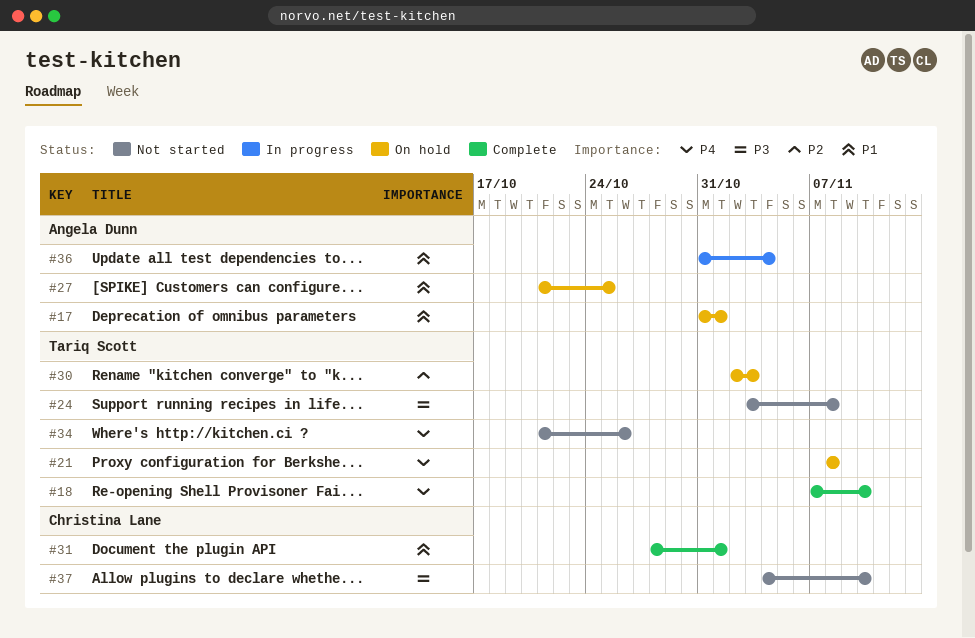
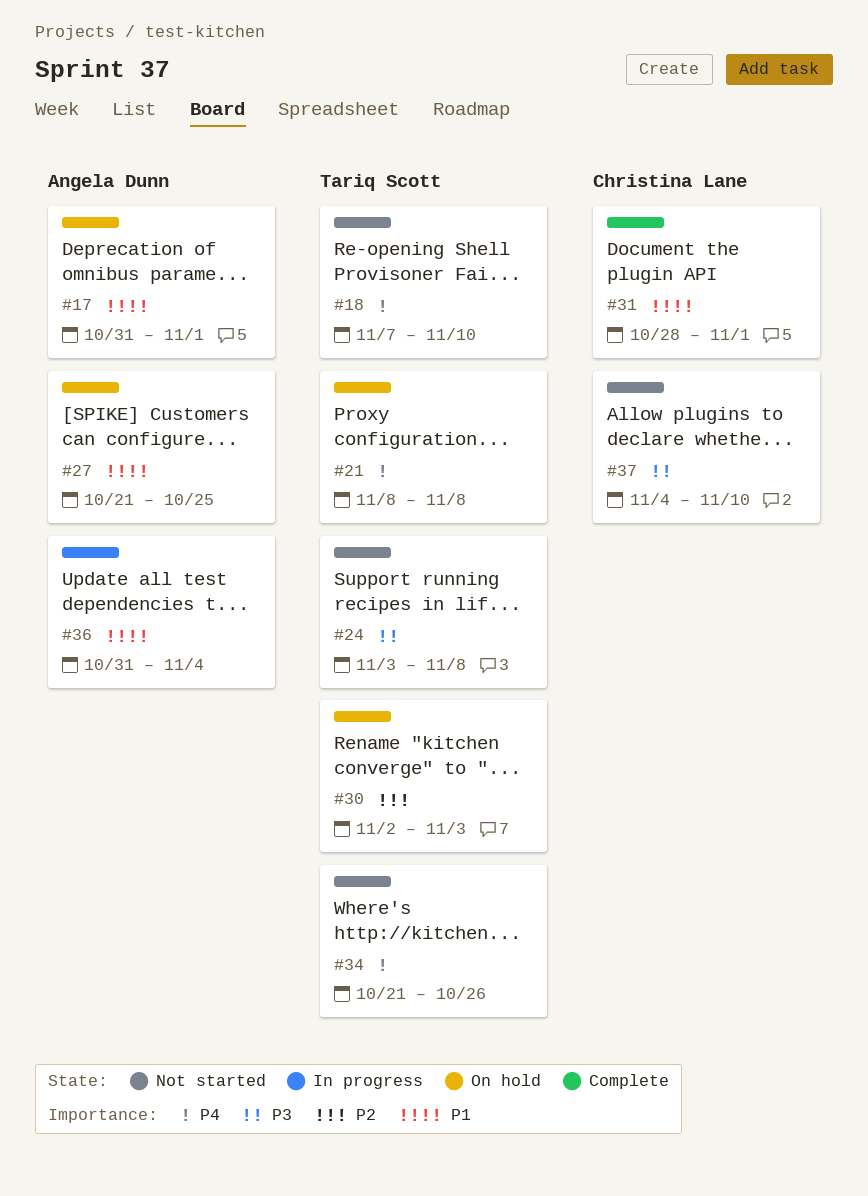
#18, status: Complete -> Not started

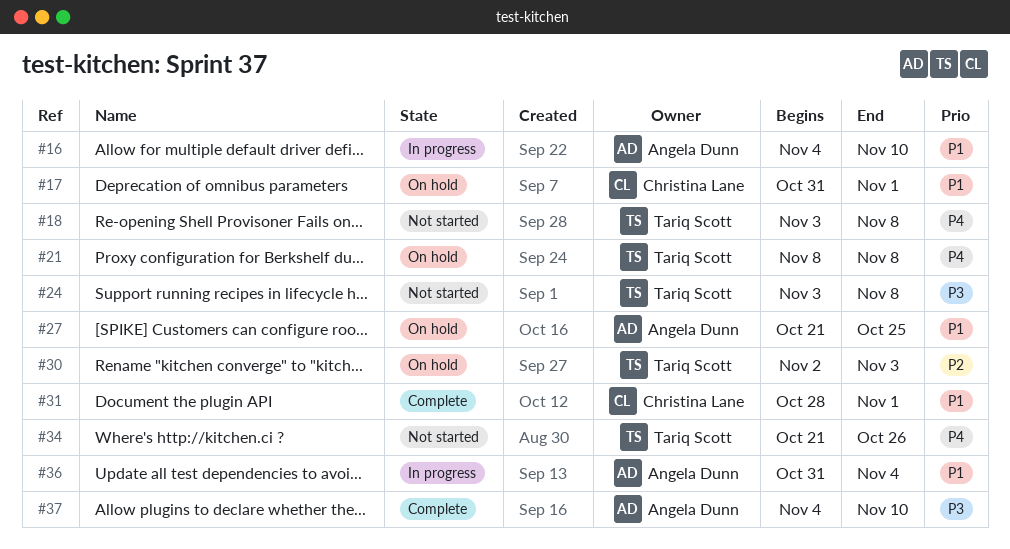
#16: none -> present
#17, owner: Angela Dunn -> Christina Lane
#18, start: Nov 7 -> Nov 3
#18, due: Nov 10 -> Nov 8
#37, status: Not started -> Complete
#37, owner: Christina Lane -> Angela Dunn

